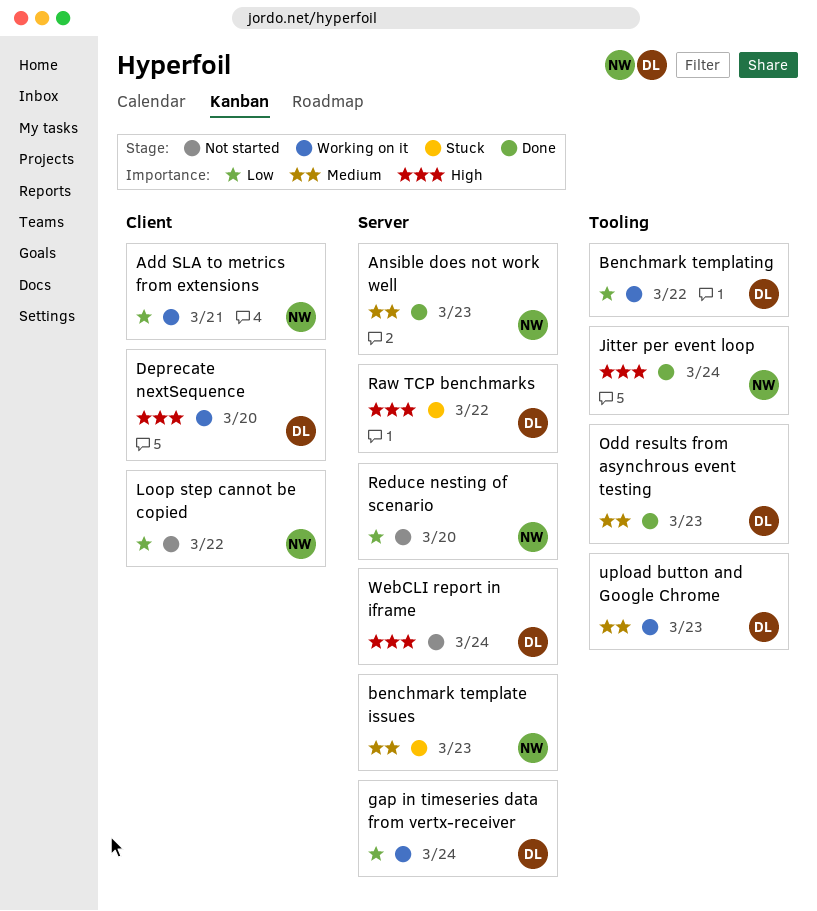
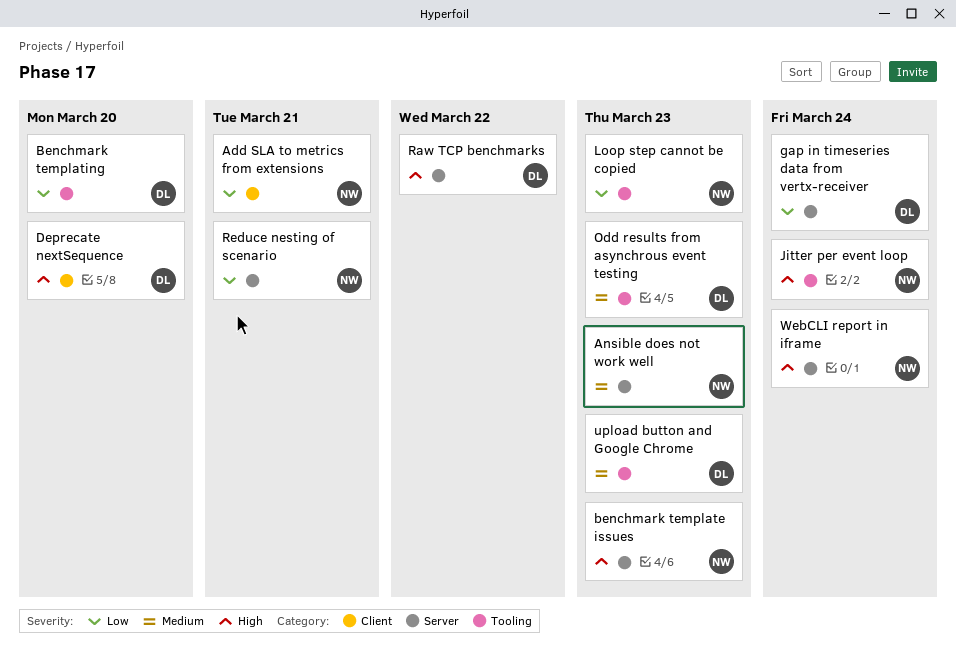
benchmark template issues, priority: Medium -> High
Benchmark templating, due: Mar 22 -> Mar 20
Loop step cannot be copied, label: Client -> Tooling
Loop step cannot be copied, due: Mar 22 -> Mar 23
Reduce nesting of scenario, due: Mar 20 -> Mar 21
WebCLI report in iframe, owner: DL -> NW

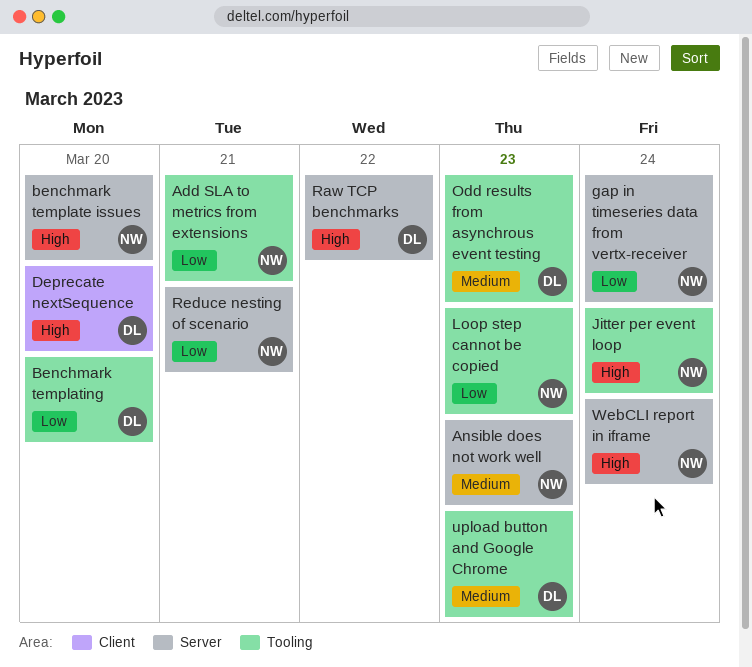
Add SLA to metrics from extensions, label: Client -> Tooling
benchmark template issues, due: Mar 23 -> Mar 20
gap in timeseries data from vertx-receiver, owner: DL -> NW

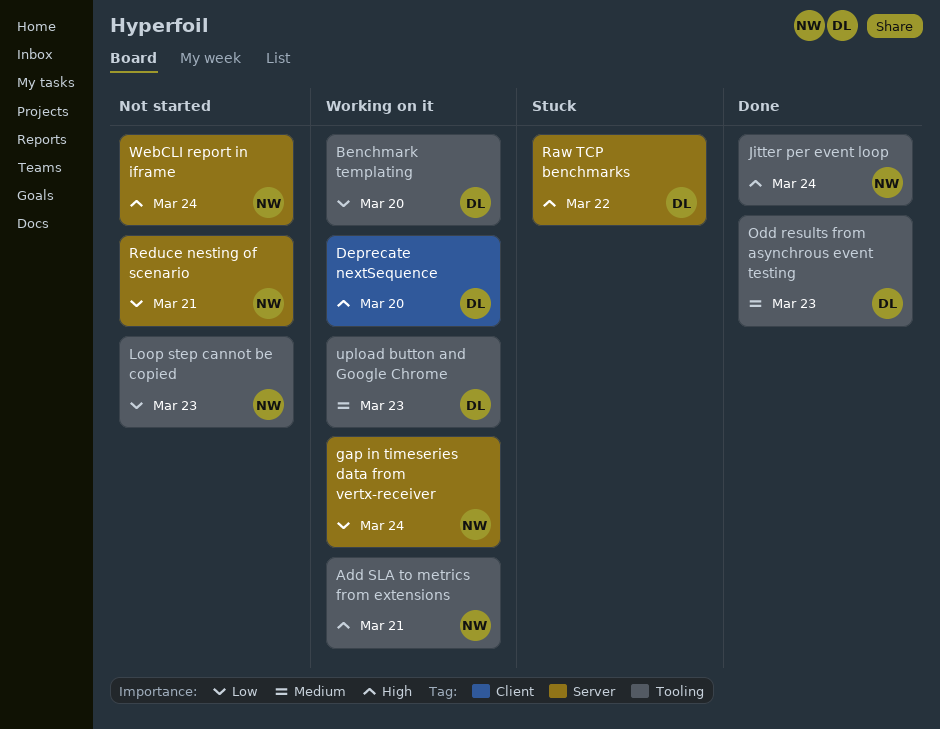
Add SLA to metrics from extensions, priority: Low -> High
Ansible does not work well: present -> none
benchmark template issues: present -> none

